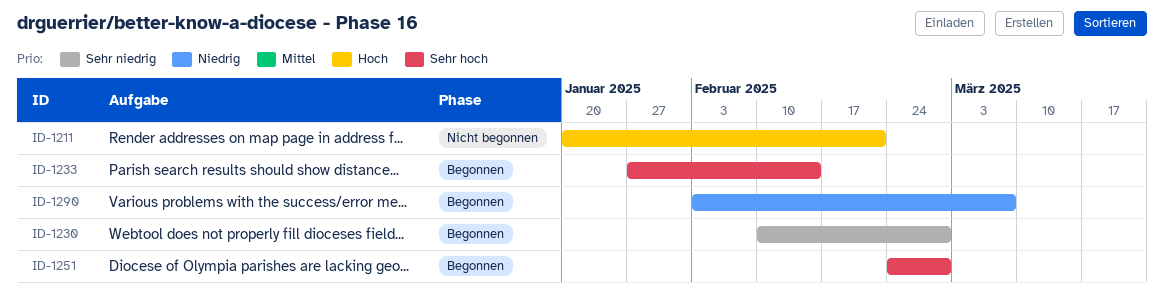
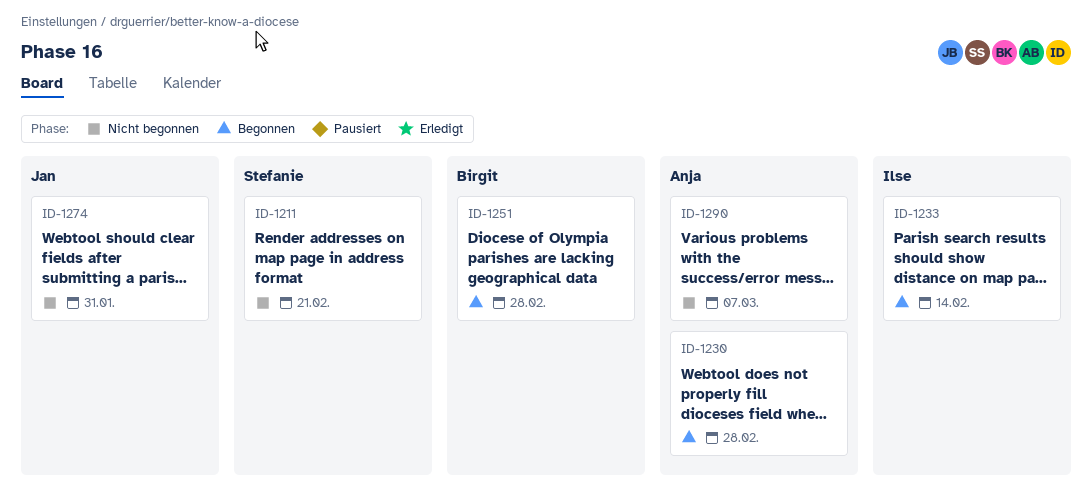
ID-1274: none -> present
ID-1290, status: Begonnen -> Nicht begonnen

